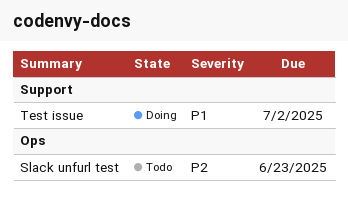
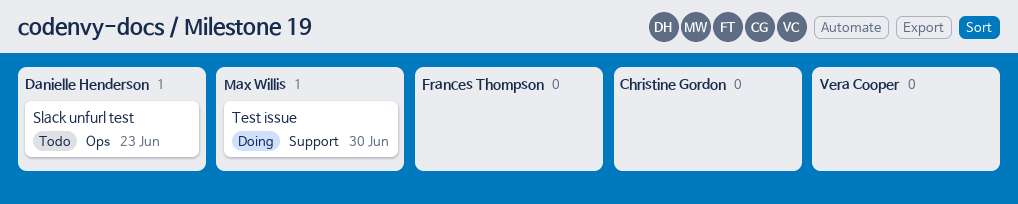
Test issue, due: Jul 2 -> Jun 30

